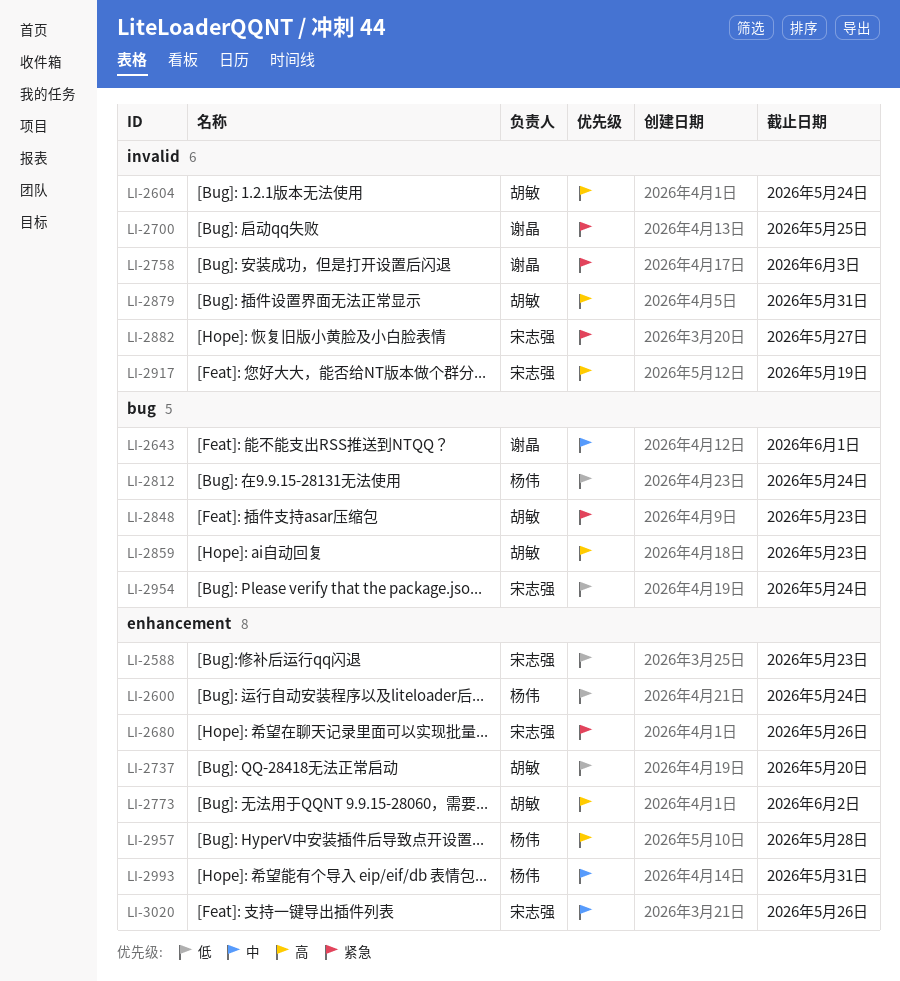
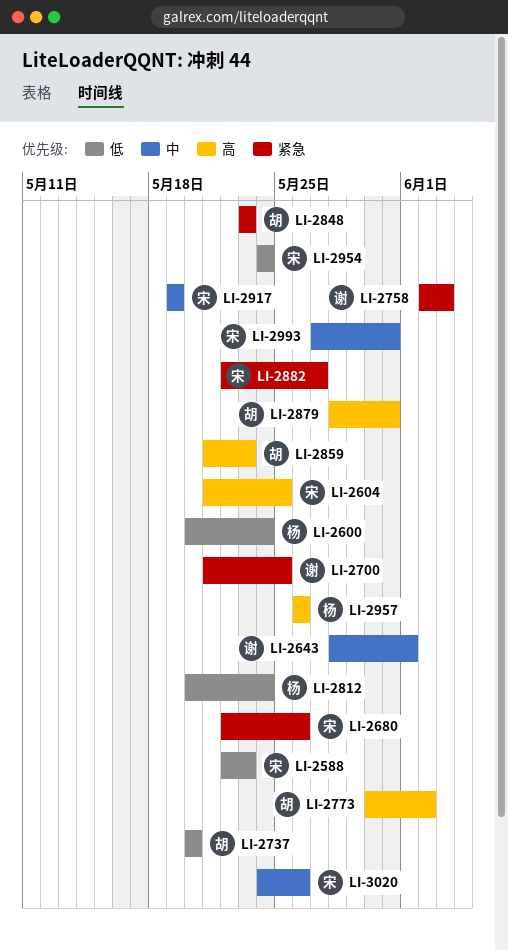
LI-2604, owner: 胡敏 -> 宋志强
LI-2604, due: May 24 -> May 25
LI-2917, priority: 高 -> 中
LI-2957, due: May 28 -> May 26
LI-2993, owner: 杨伟 -> 宋志强

